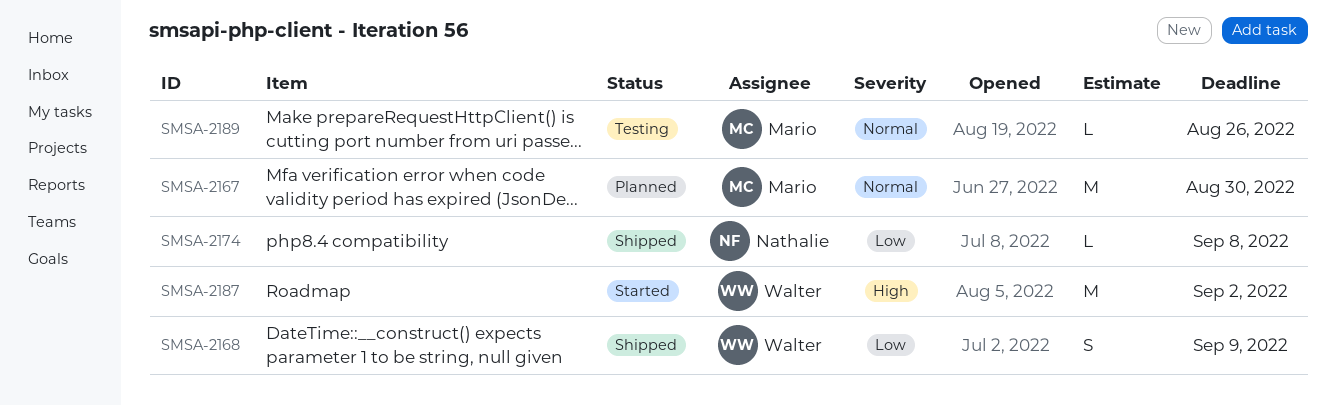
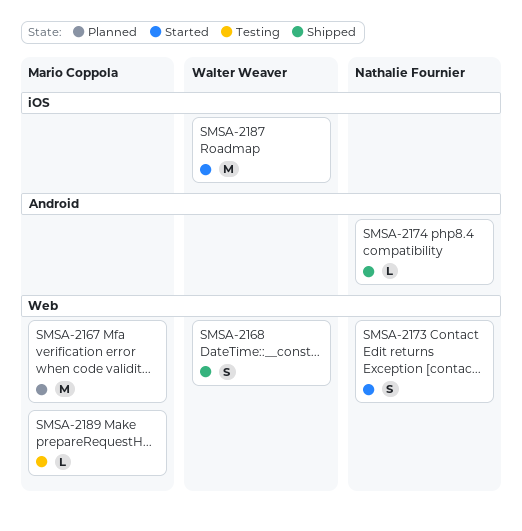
SMSA-2173: none -> present

